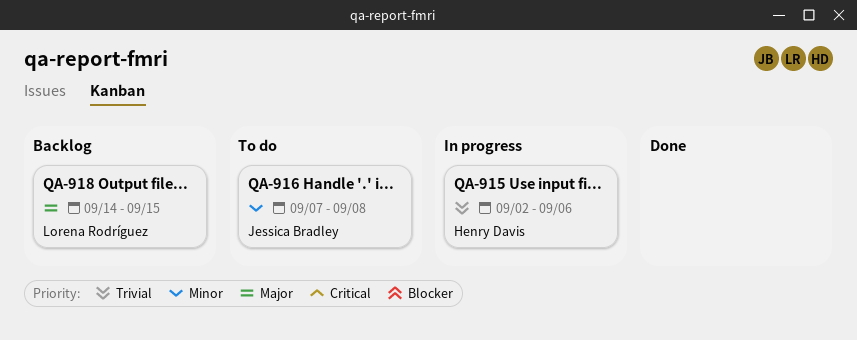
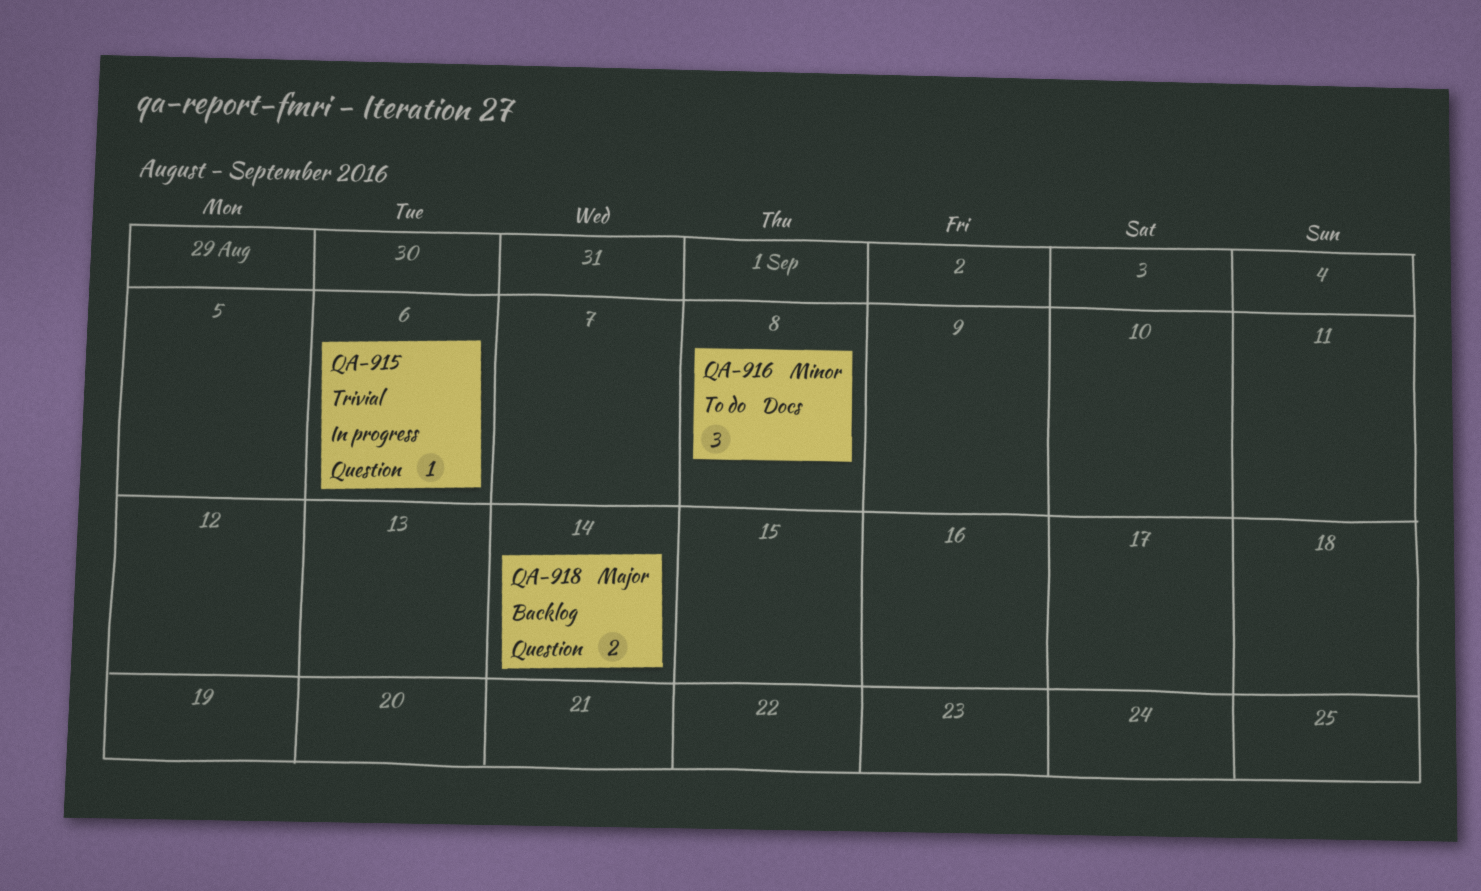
QA-918, due: Sep 15 -> Sep 14

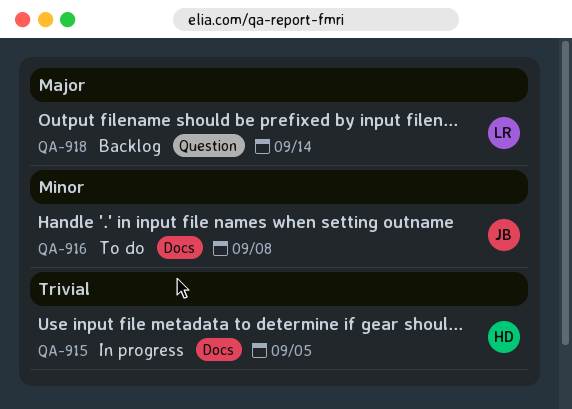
QA-915, label: Question -> Docs
QA-915, due: Sep 6 -> Sep 5

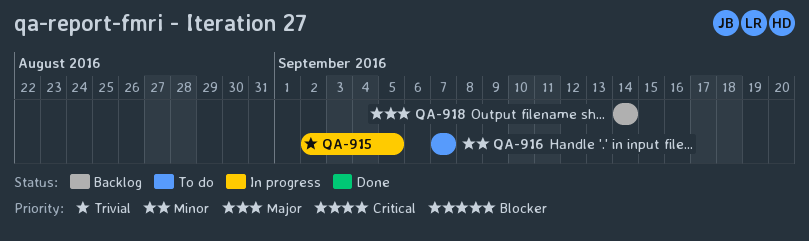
QA-916, due: Sep 8 -> Sep 7

